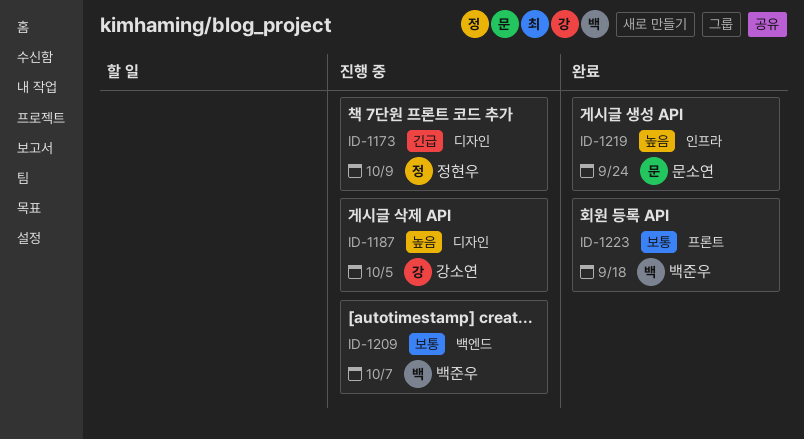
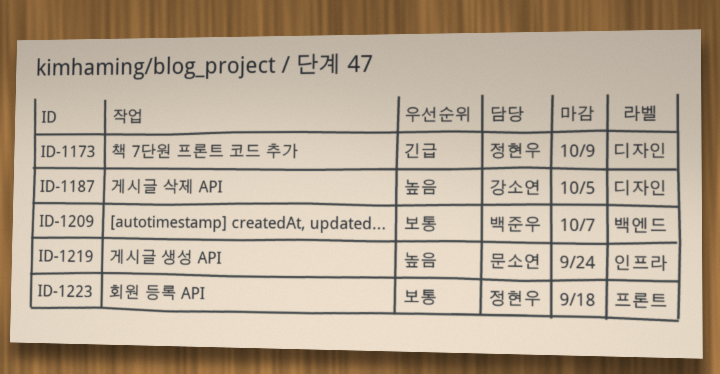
ID-1223, owner: 백준우 -> 정현우

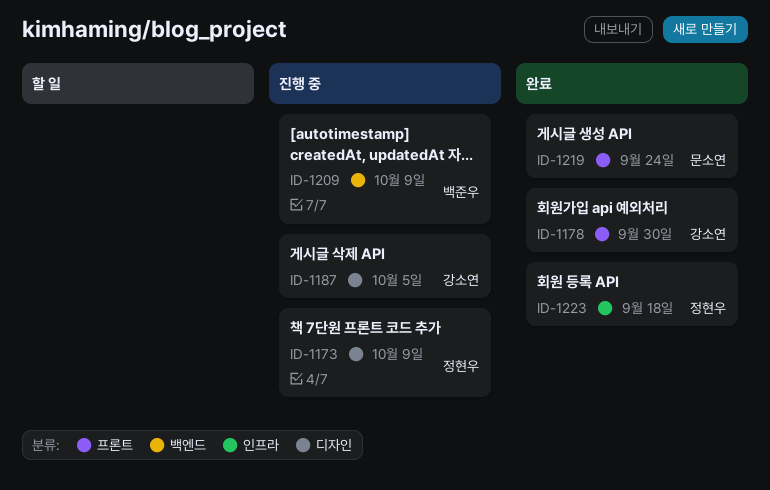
ID-1178: none -> present
ID-1209, due: Oct 7 -> Oct 9
ID-1219, label: 인프라 -> 프론트
ID-1223, label: 프론트 -> 인프라

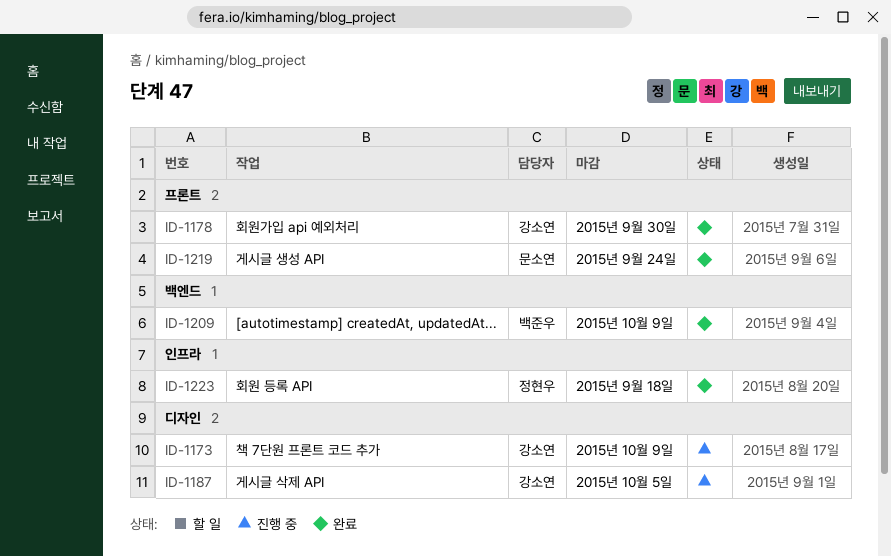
ID-1173, owner: 정현우 -> 강소연
ID-1209, status: 진행 중 -> 완료

